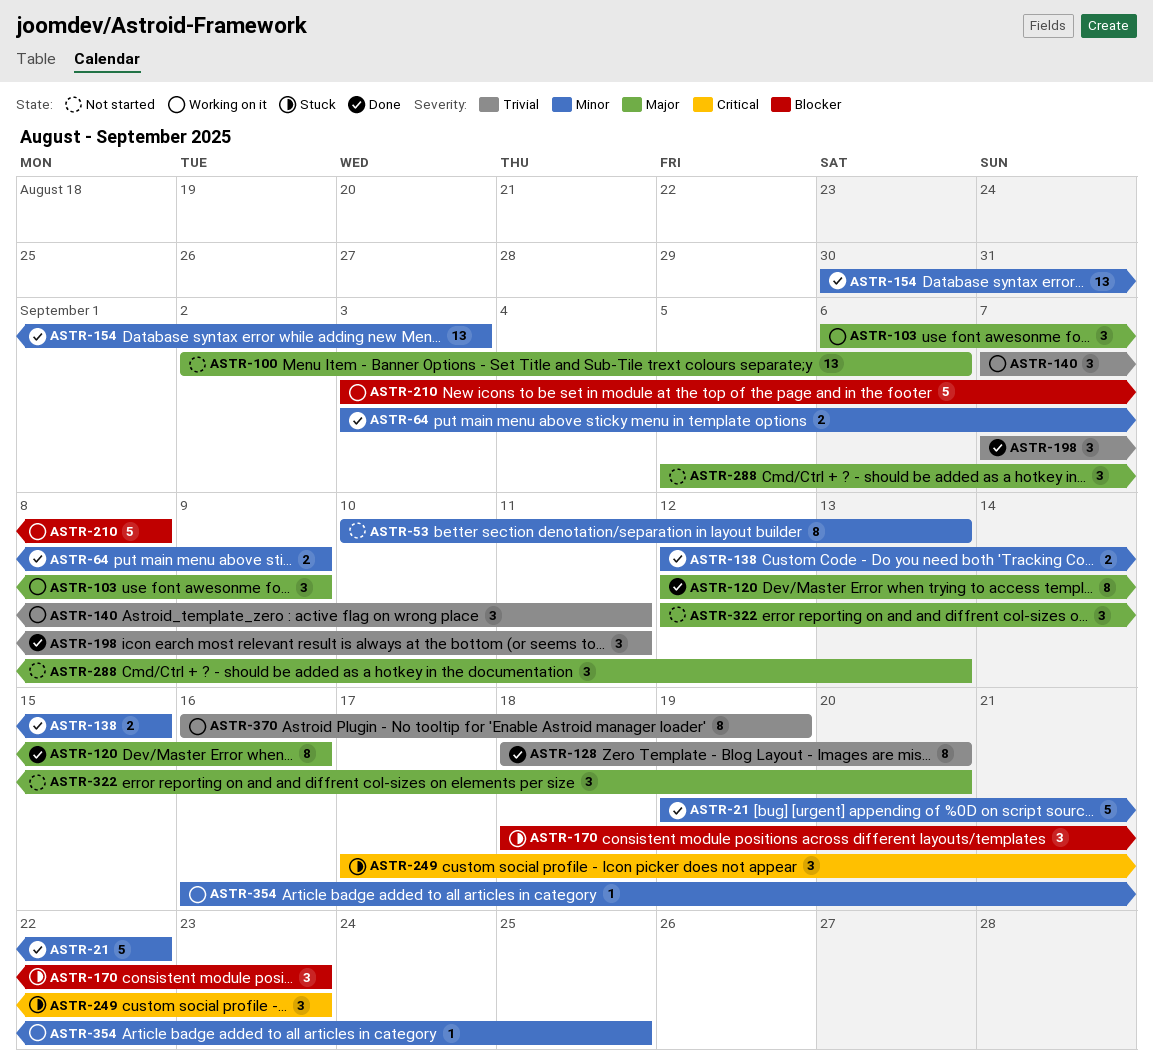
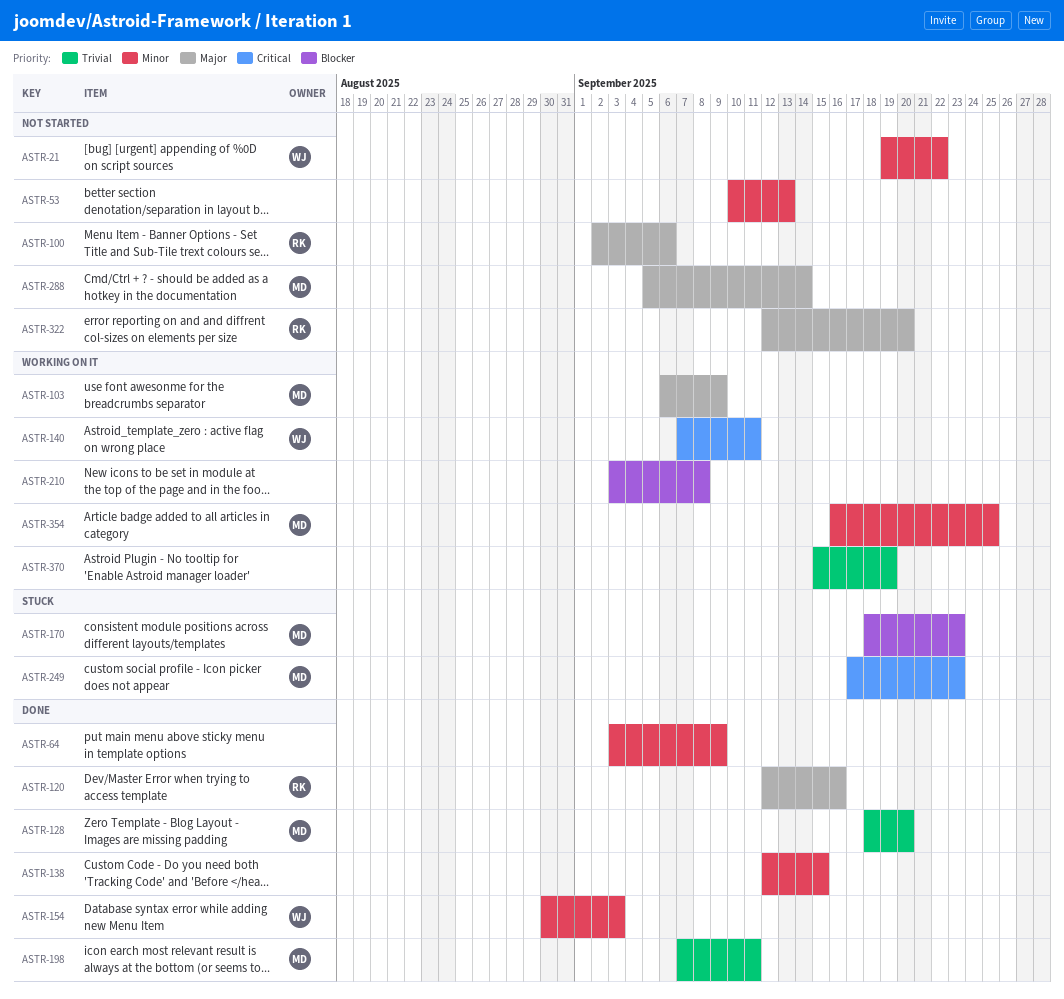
ASTR-21, status: Done -> Not started
ASTR-140, priority: Trivial -> Critical
ASTR-288, due: Sep 13 -> Sep 14
ASTR-370, start: Sep 16 -> Sep 15

